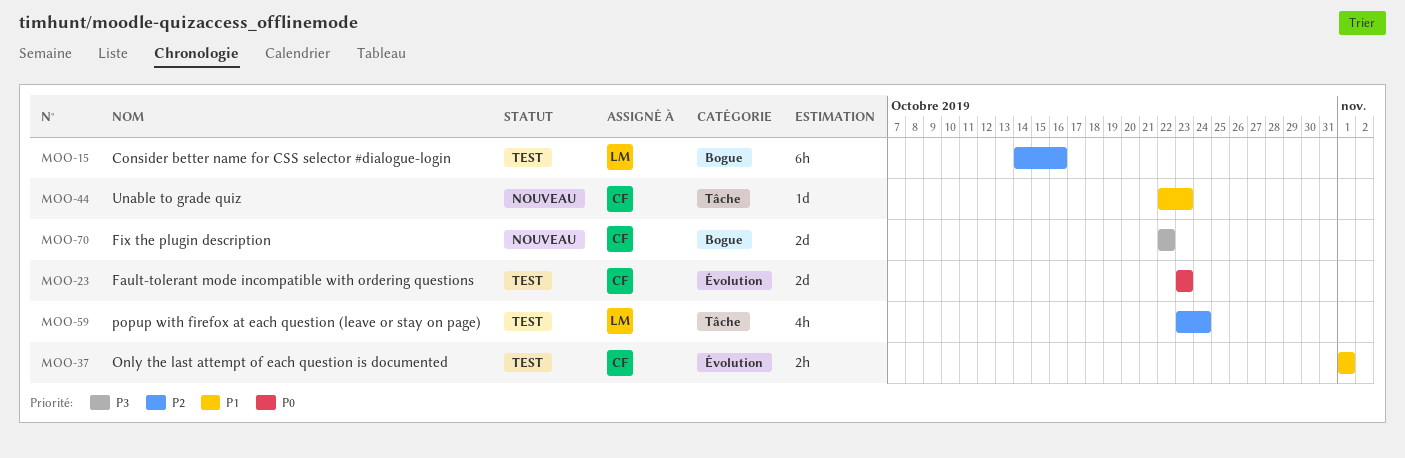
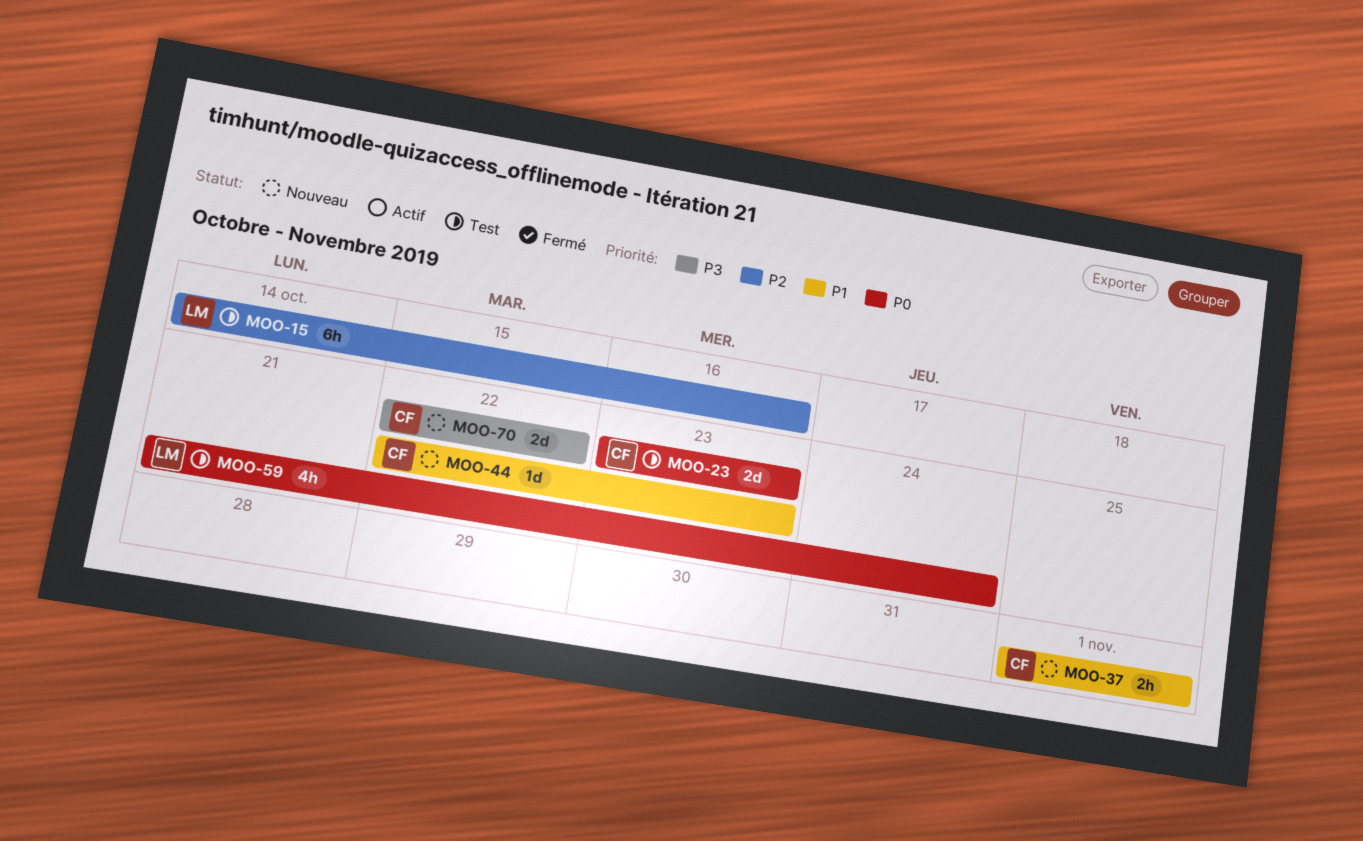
MOO-37, status: Test -> Nouveau
MOO-59, priority: P2 -> P0
MOO-59, start: Oct 23 -> Oct 21

